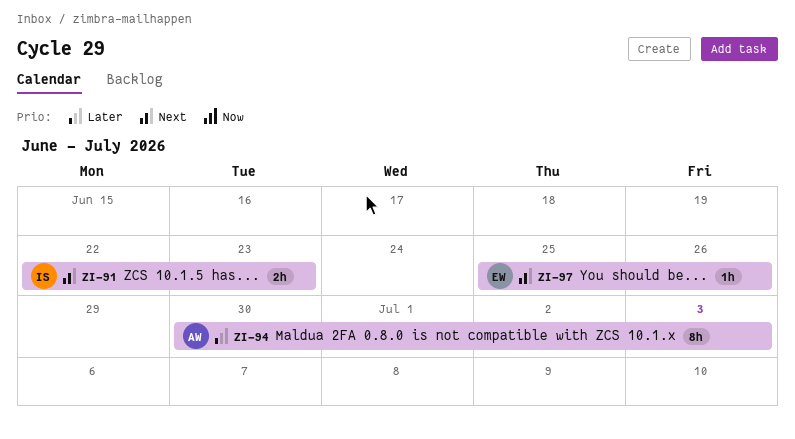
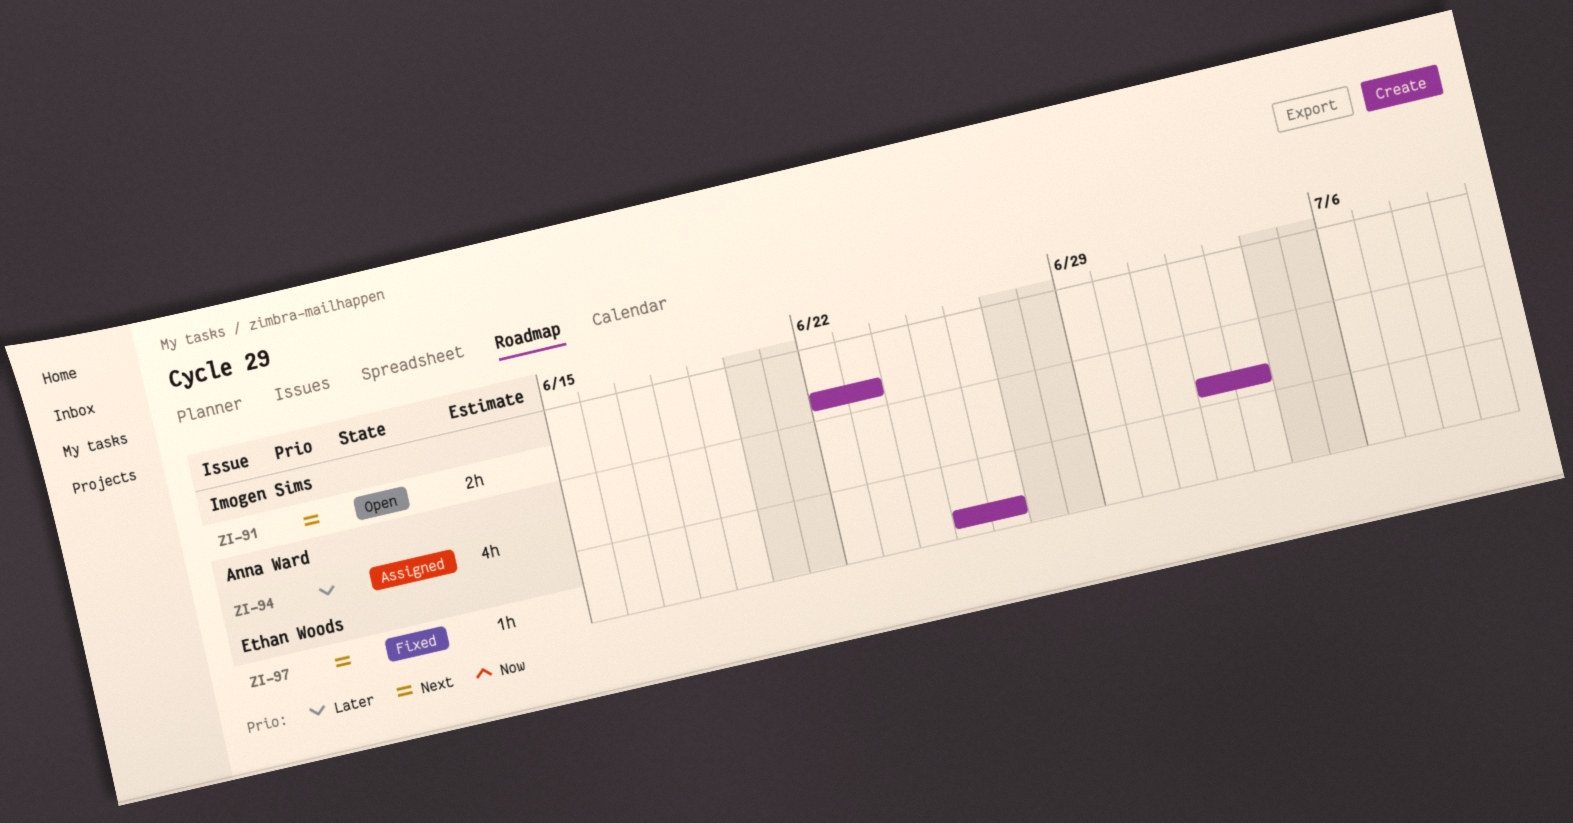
ZI-94, estimate: 8h -> 4h
ZI-94, start: Jun 30 -> Jul 2

